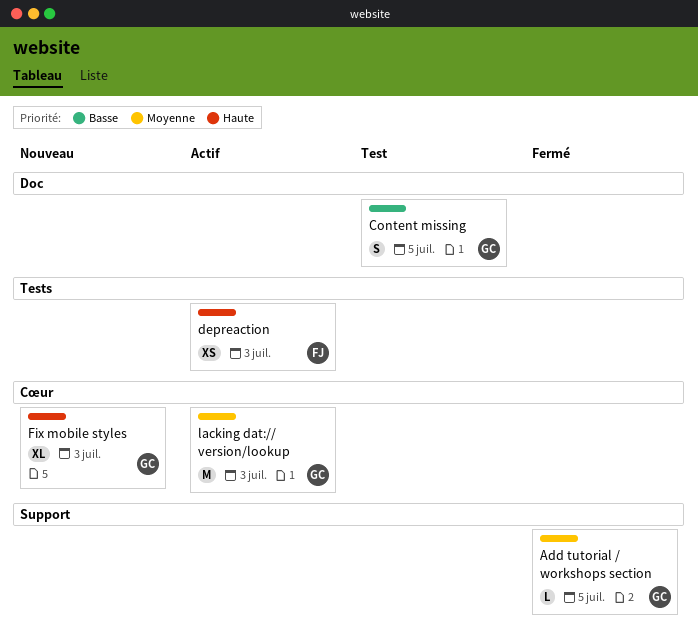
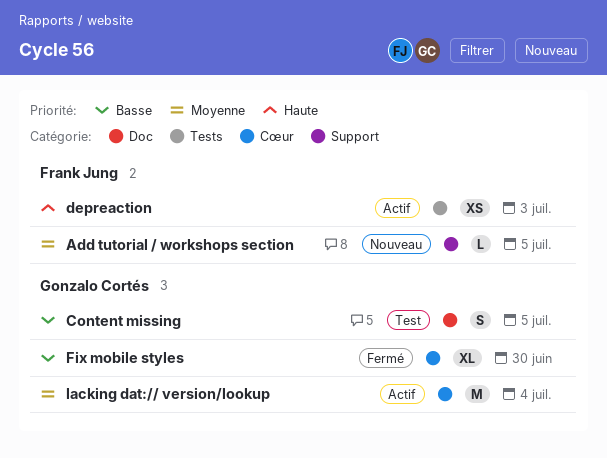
Add tutorial / workshops section, status: Fermé -> Nouveau
Add tutorial / workshops section, owner: Gonzalo Cortés -> Frank Jung
Fix mobile styles, status: Nouveau -> Fermé
Fix mobile styles, priority: Haute -> Basse
Fix mobile styles, due: Jul 3 -> Jun 30
lacking dat:// version/lookup, due: Jul 3 -> Jul 4

